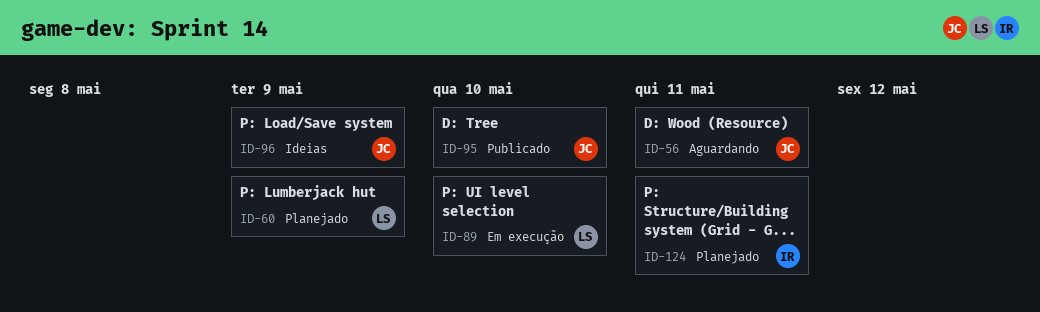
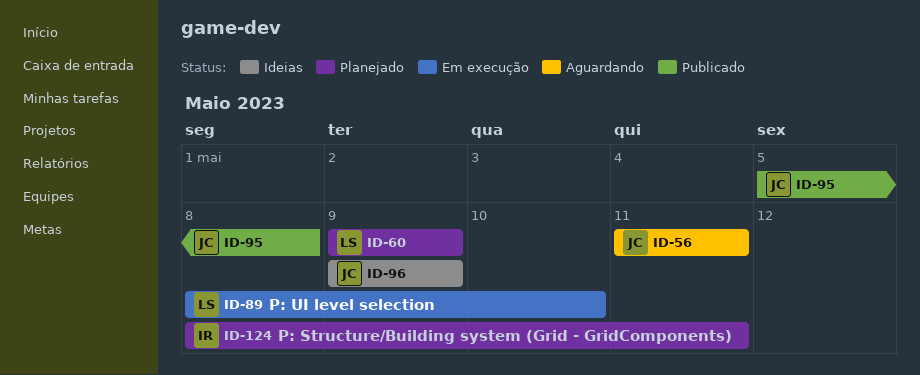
ID-95, due: May 10 -> May 8

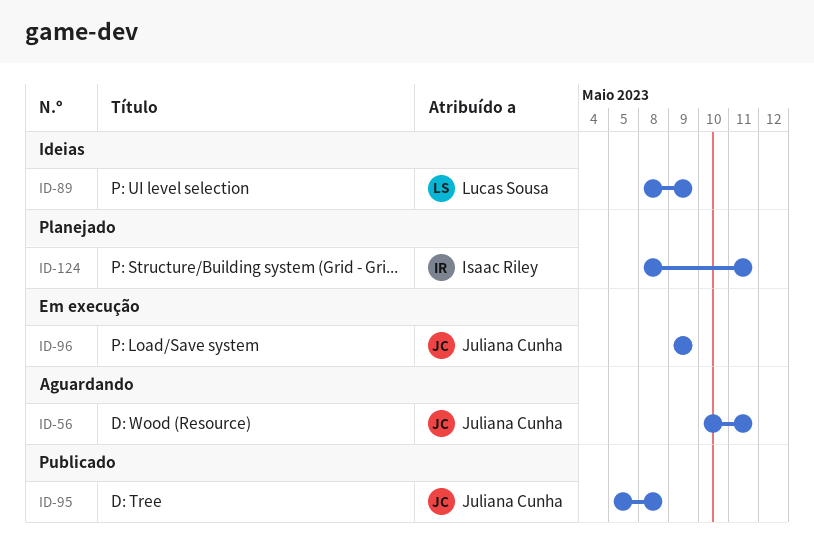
ID-56, start: May 11 -> May 10
ID-60: present -> none
ID-89, status: Em execução -> Ideias
ID-89, due: May 10 -> May 9
ID-96, status: Ideias -> Em execução

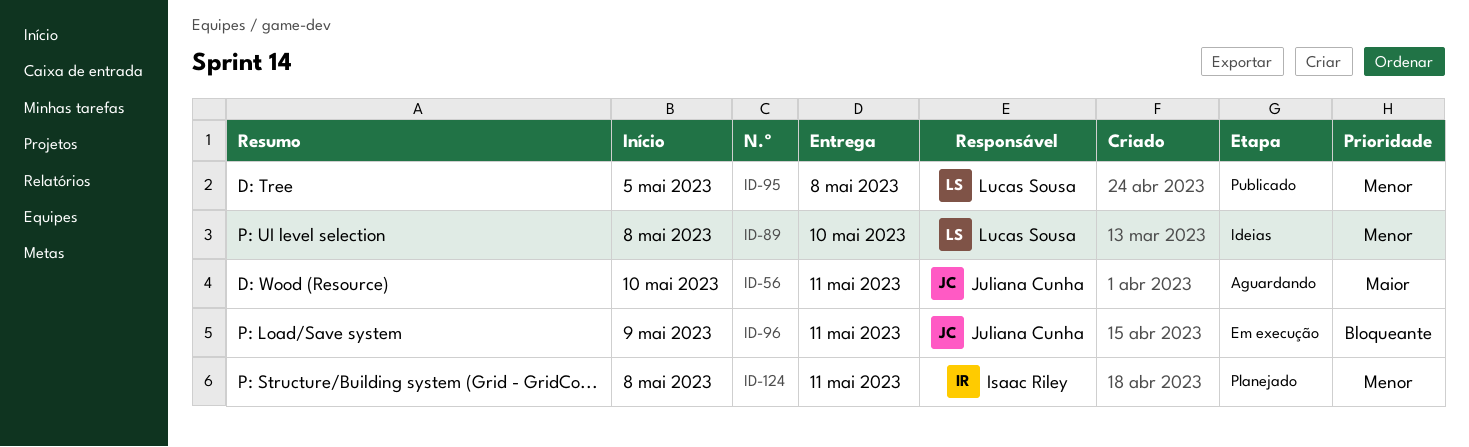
ID-89, due: May 9 -> May 10
ID-95, owner: Juliana Cunha -> Lucas Sousa
ID-96, due: May 9 -> May 11

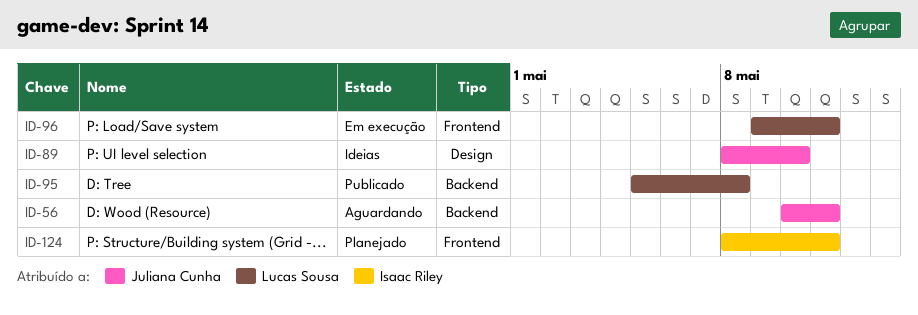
ID-89, owner: Lucas Sousa -> Juliana Cunha
ID-96, owner: Juliana Cunha -> Lucas Sousa

